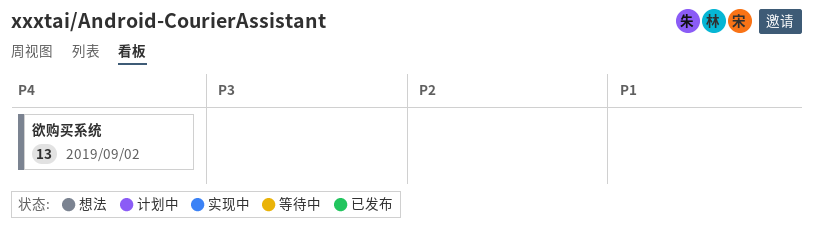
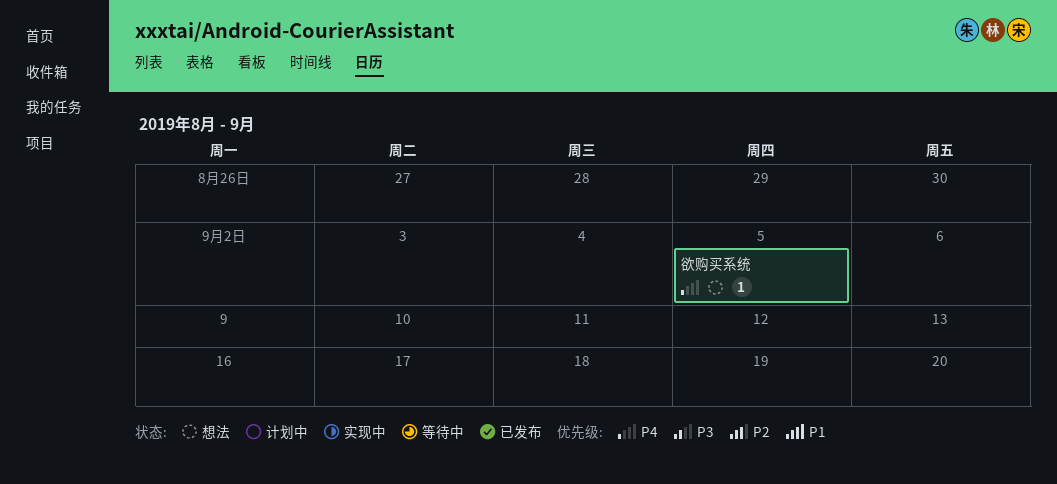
欲购买系统, estimate: 13 -> 1
欲购买系统, due: Sep 2 -> Sep 5

